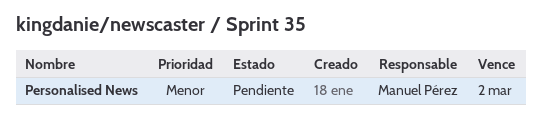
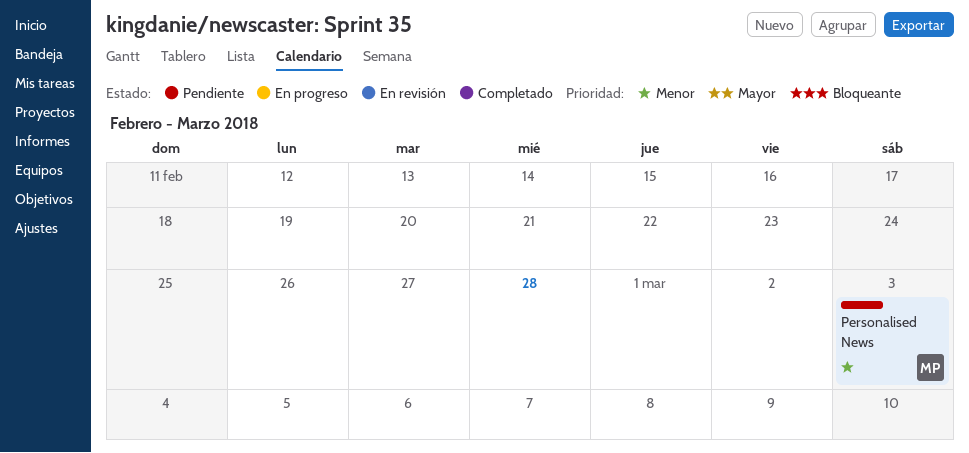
Personalised News, due: Mar 2 -> Mar 3

